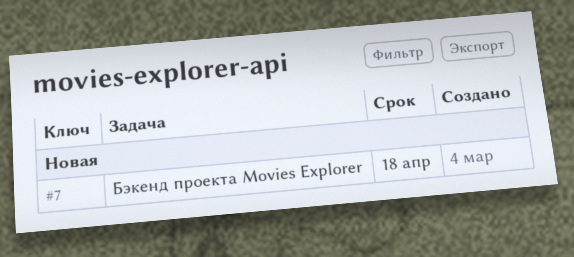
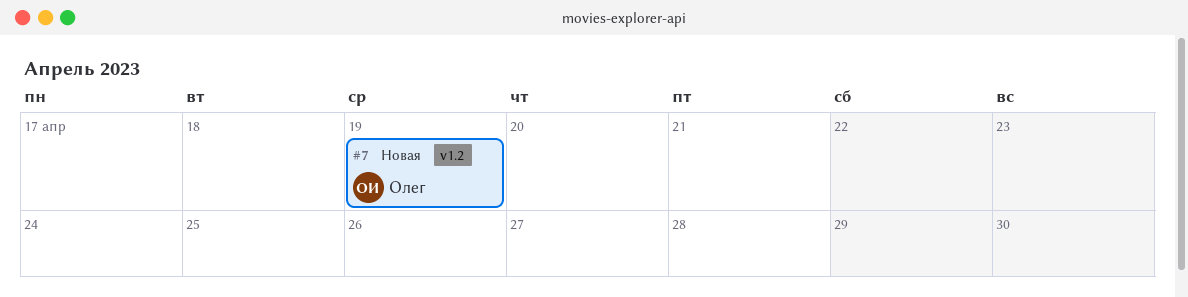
#7, due: Apr 18 -> Apr 19

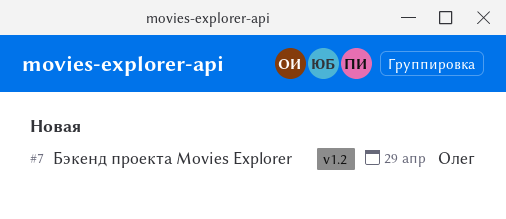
#7, due: Apr 19 -> Apr 29

